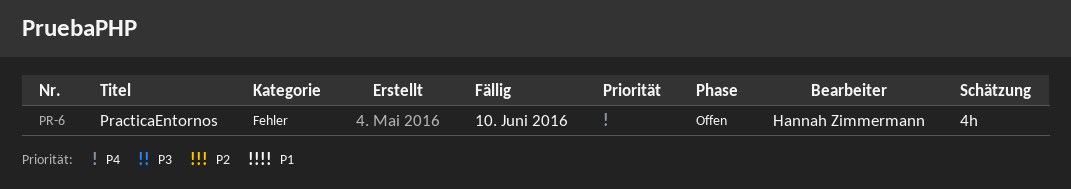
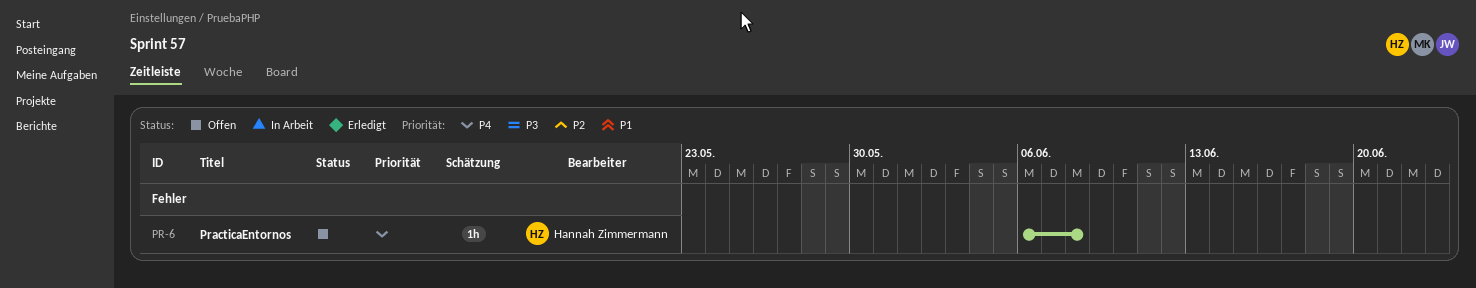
PR-6, estimate: 4h -> 1h
PR-6, due: Jun 10 -> Jun 8

